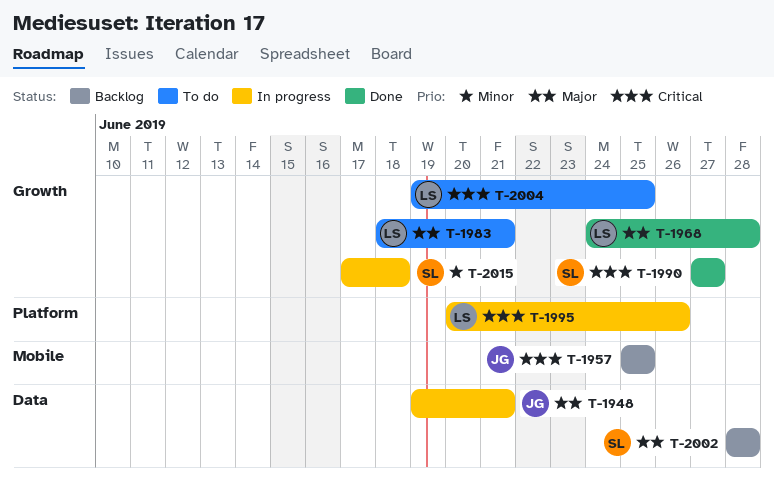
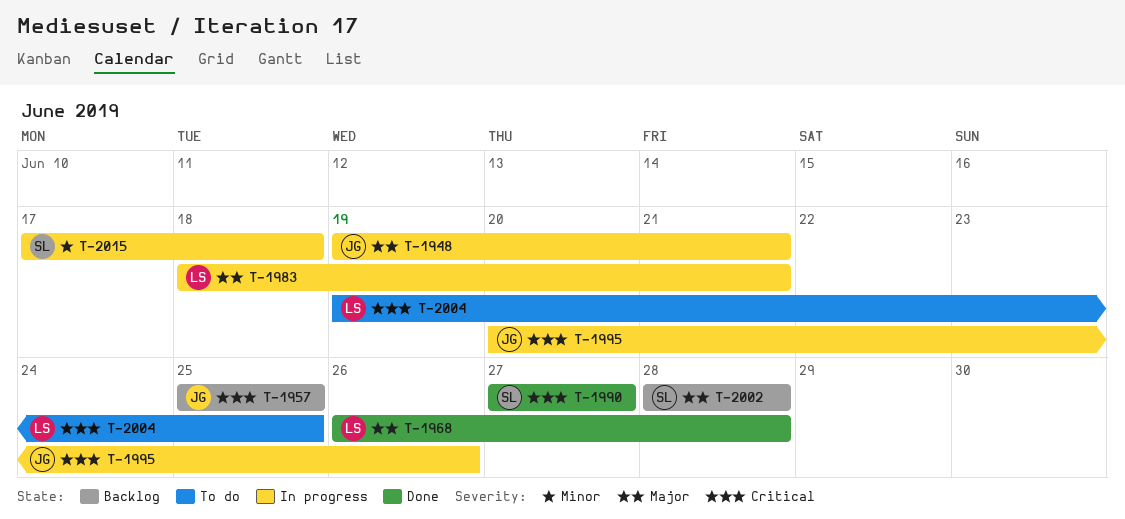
T-1968, start: Jun 24 -> Jun 26
T-1983, status: To do -> In progress
T-1995, owner: LS -> JG

